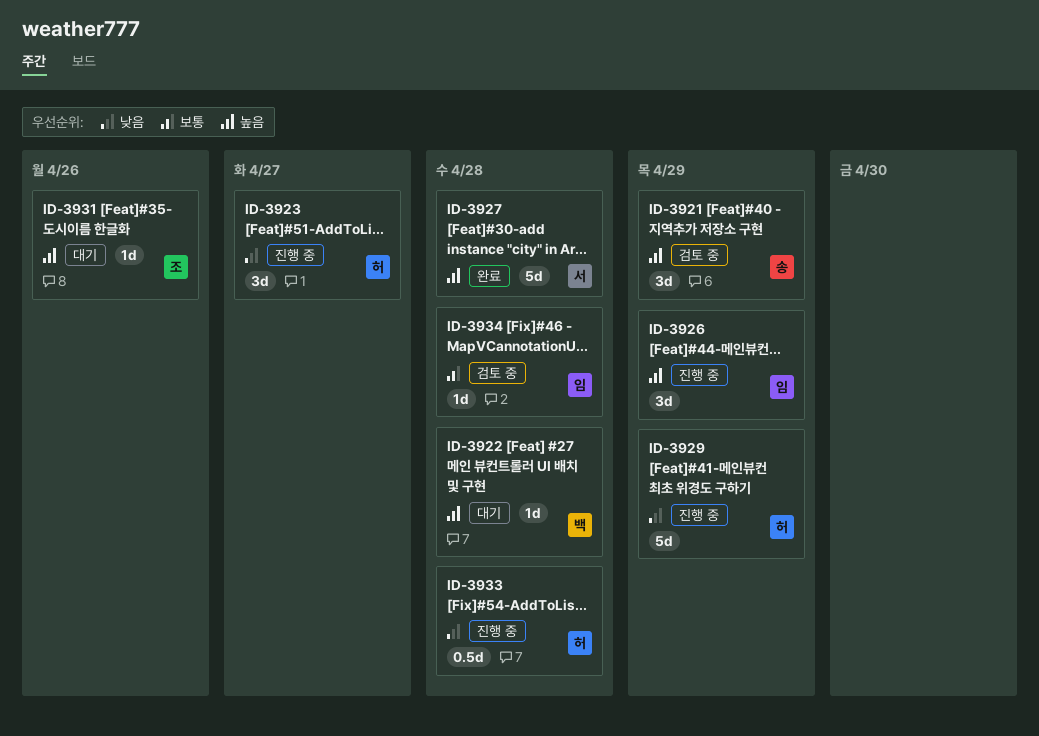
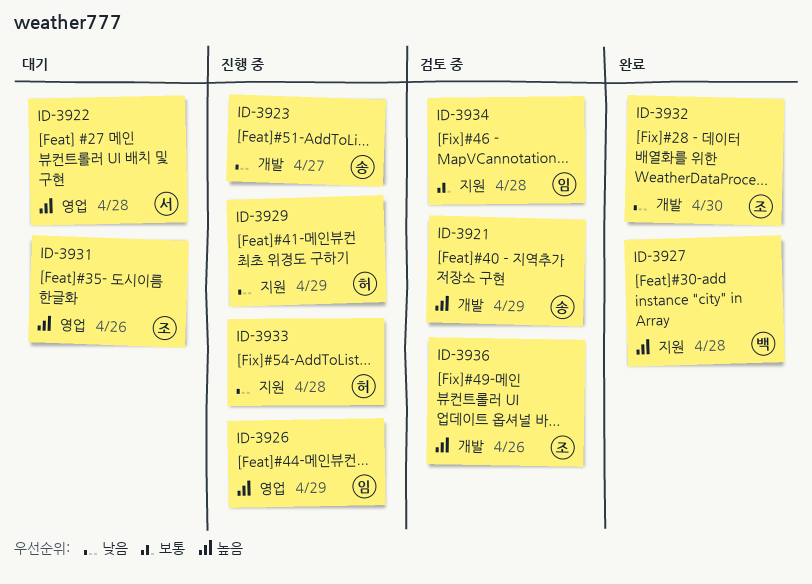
ID-3922, owner: 백 -> 서
ID-3923, owner: 허 -> 송
ID-3927, owner: 서 -> 백
ID-3932: none -> present
ID-3936: none -> present

